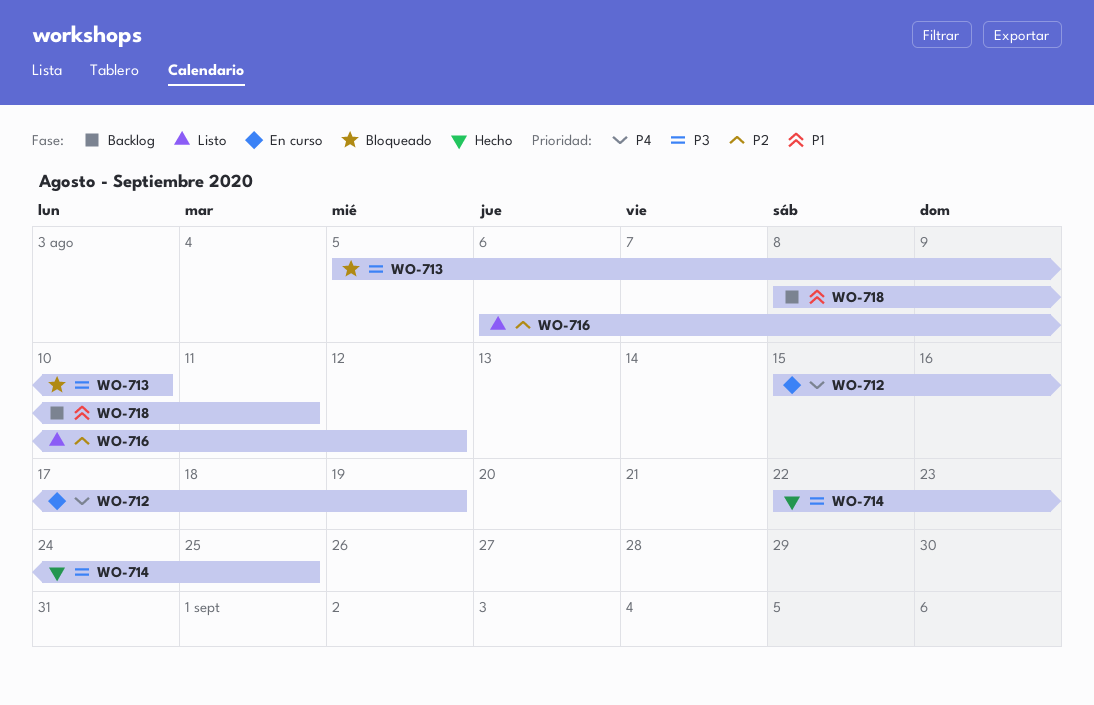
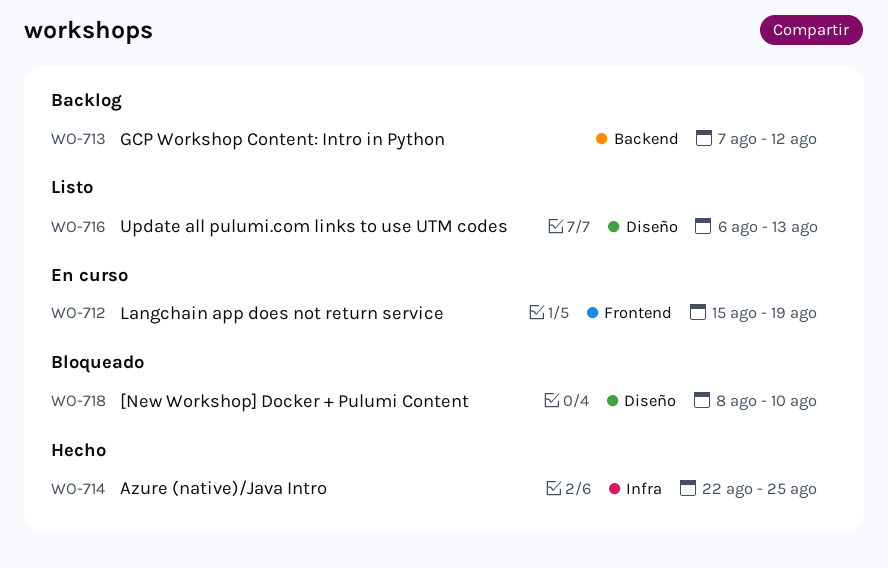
WO-713, status: Bloqueado -> Backlog
WO-713, start: Aug 5 -> Aug 7
WO-713, due: Aug 10 -> Aug 12
WO-716, due: Aug 12 -> Aug 13
WO-718, status: Backlog -> Bloqueado
WO-718, due: Aug 11 -> Aug 10

